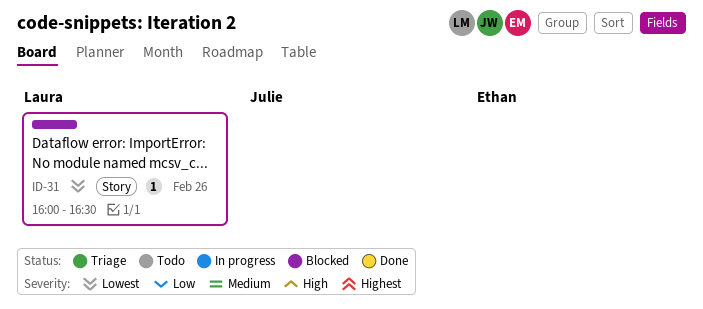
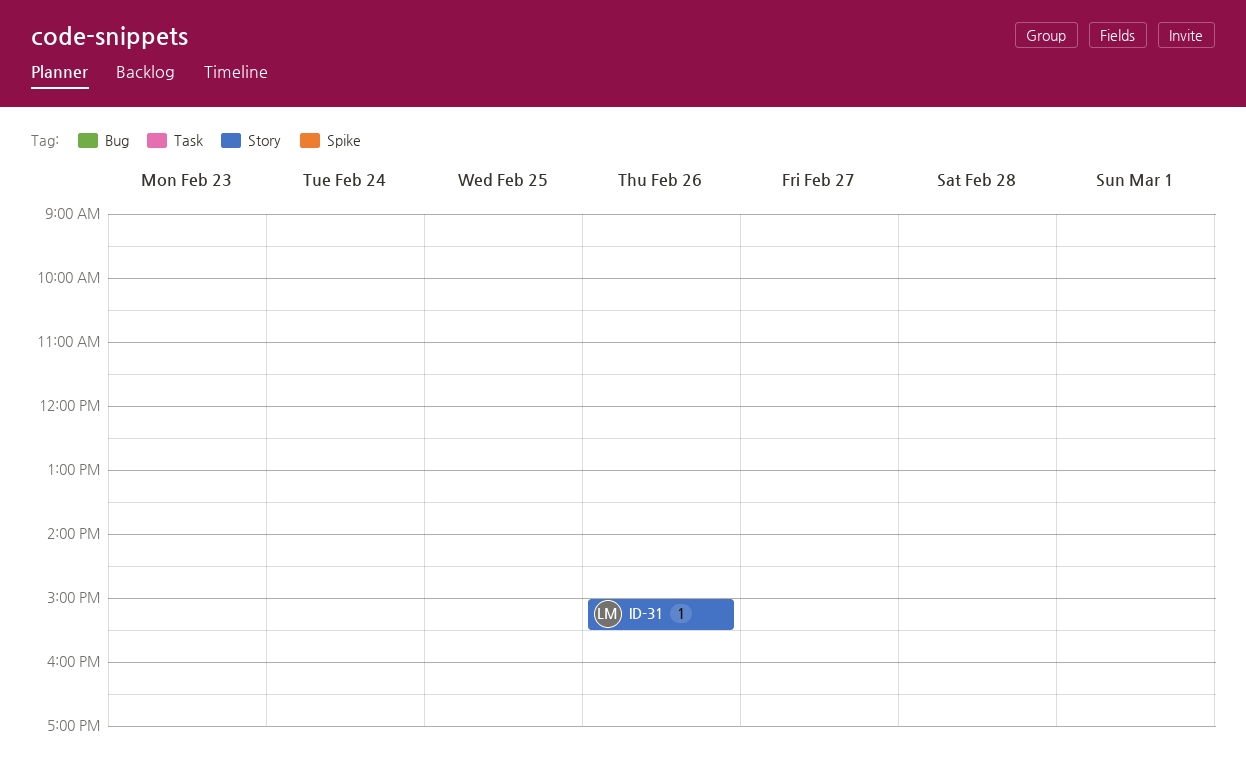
ID-31, begins: 16:00 -> 15:00
ID-31, ends: 16:30 -> 15:30

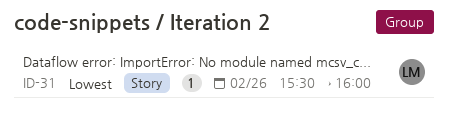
ID-31, begins: 15:00 -> 15:30
ID-31, ends: 15:30 -> 16:00

